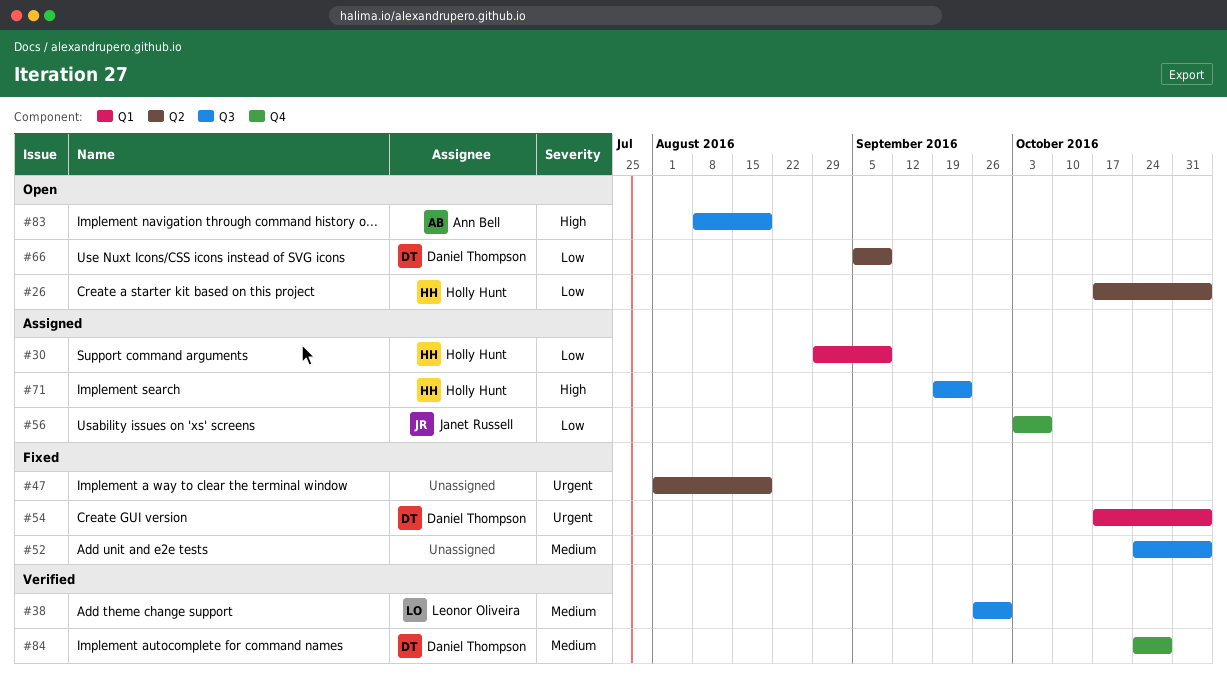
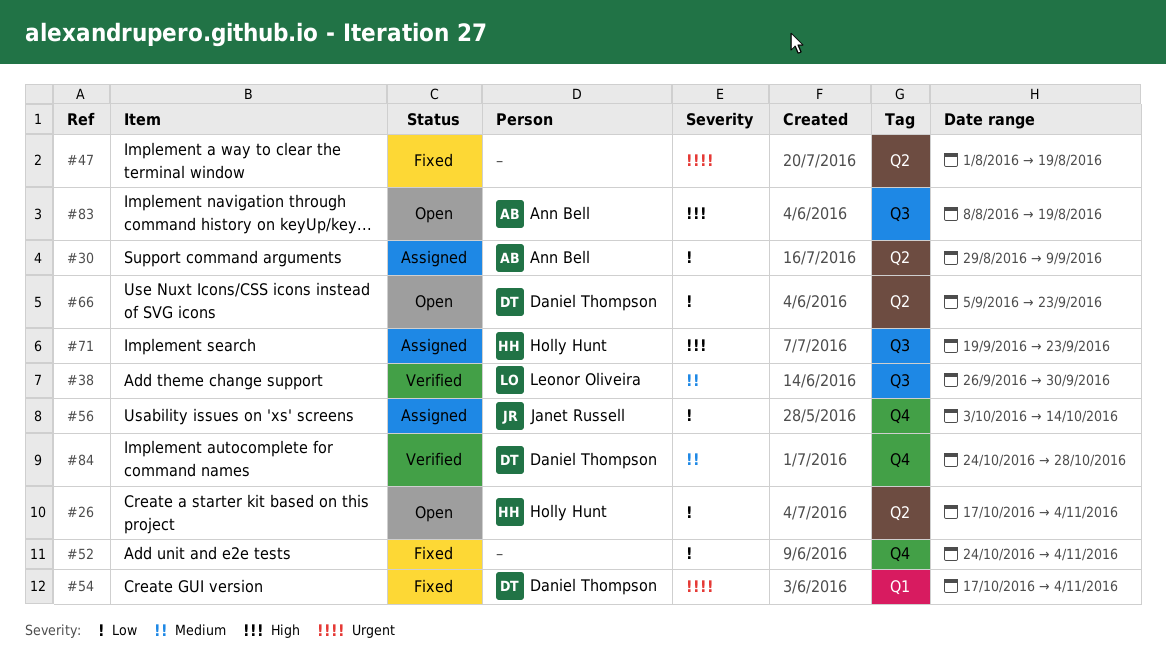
#30, owner: Holly Hunt -> Ann Bell
#30, label: Q1 -> Q2
#52, priority: Medium -> Low
#52, label: Q3 -> Q4
#56, due: Oct 7 -> Oct 14
#66, due: Sep 9 -> Sep 23

